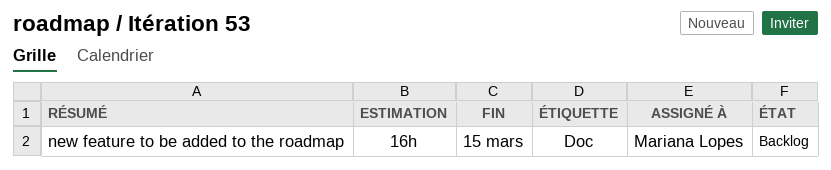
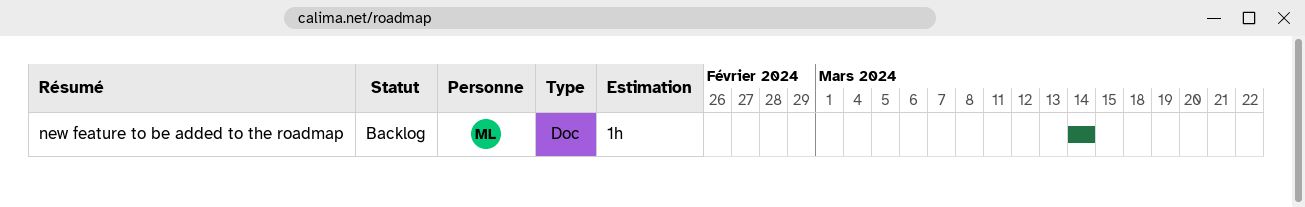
new feature to be added to the roadmap, estimate: 16h -> 1h
new feature to be added to the roadmap, due: Mar 15 -> Mar 14

